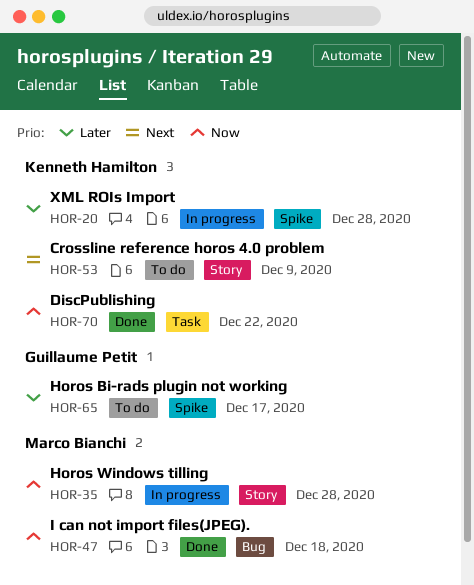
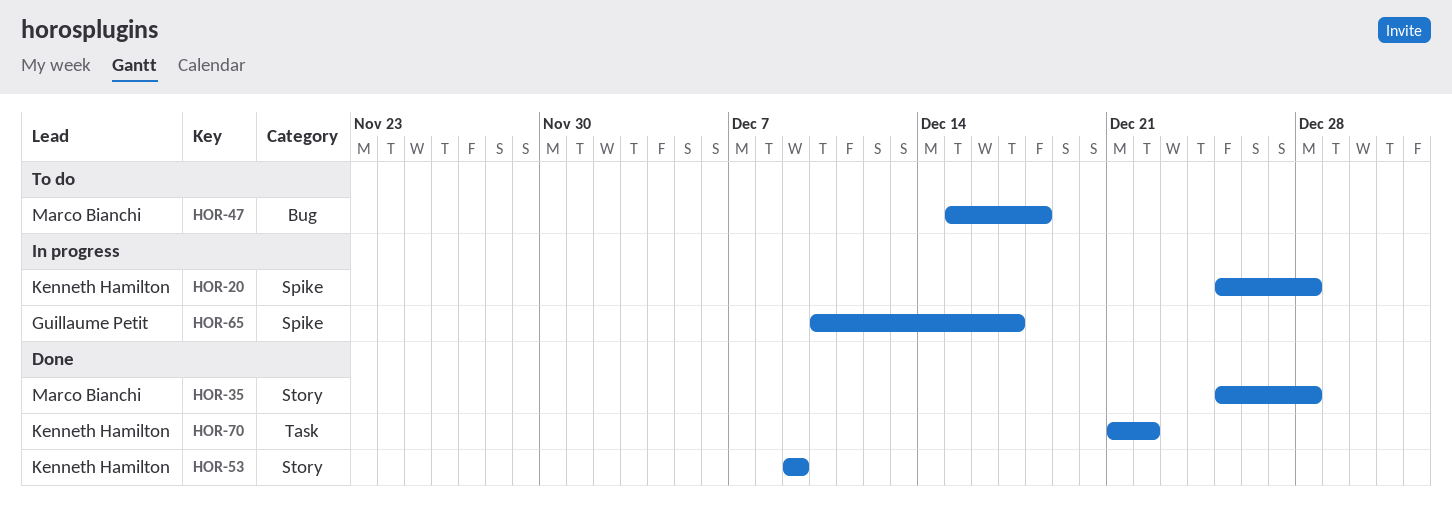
HOR-35, status: In progress -> Done
HOR-47, status: Done -> To do
HOR-53, status: To do -> Done
HOR-65, status: To do -> In progress

